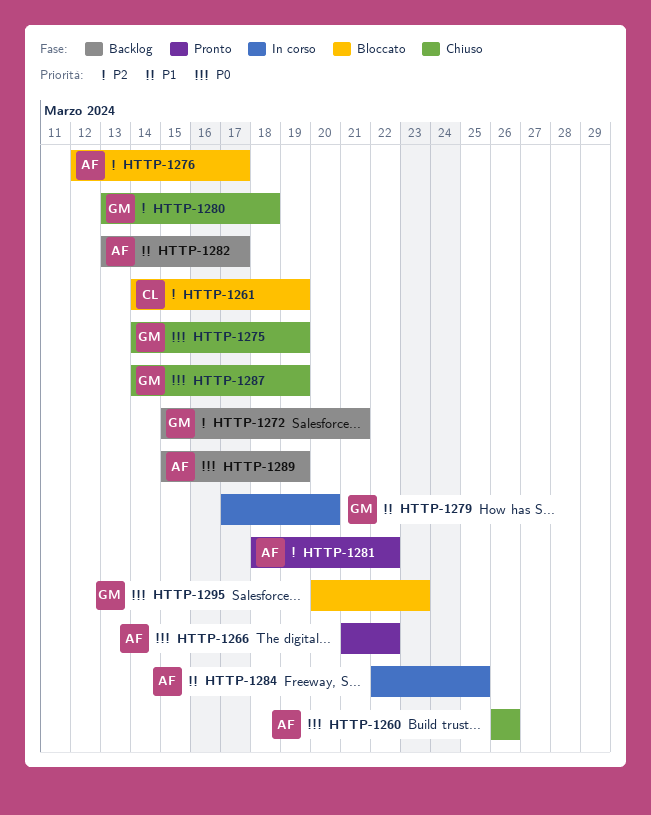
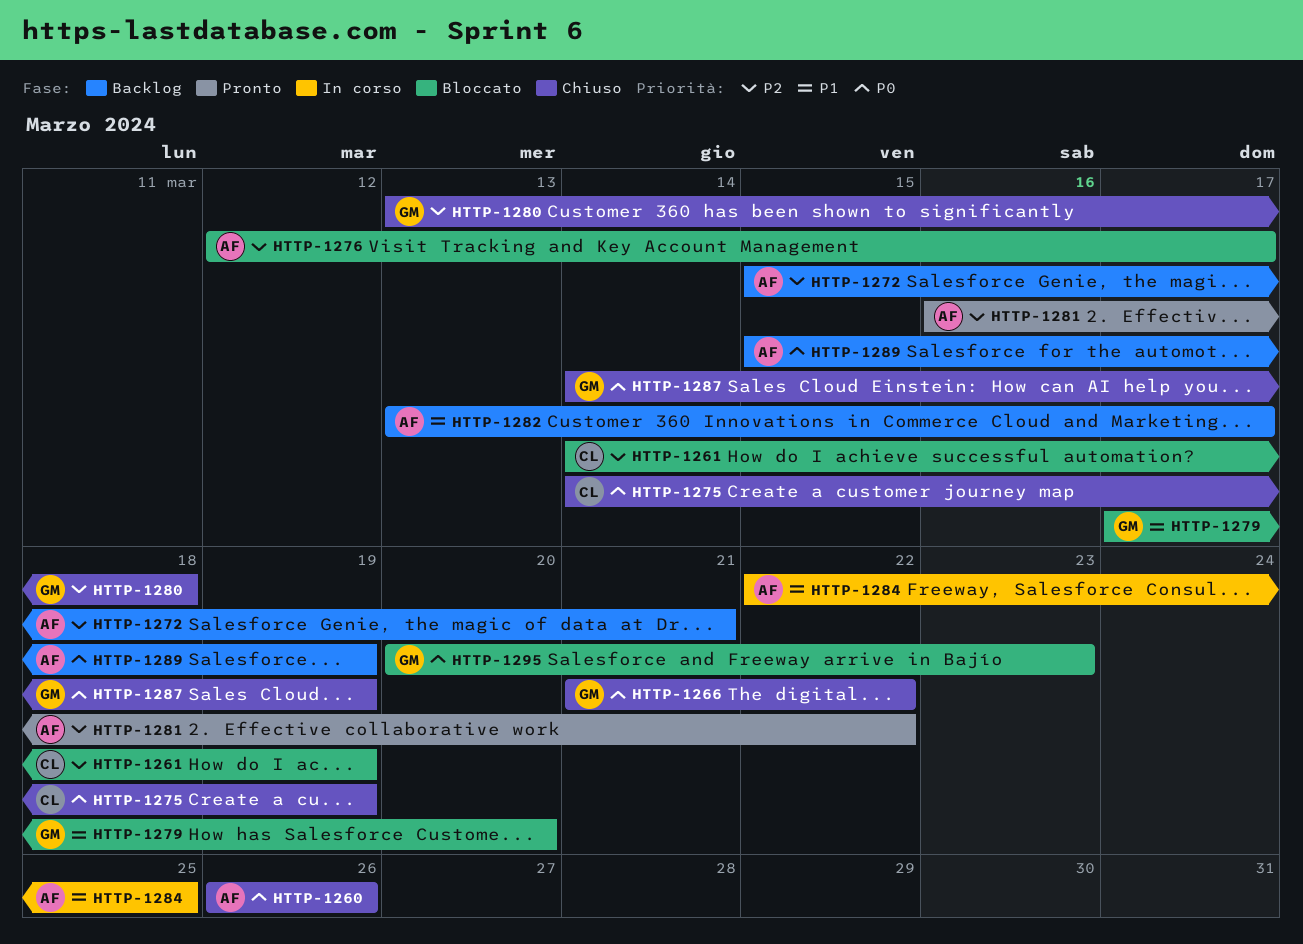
HTTP-1266, status: Pronto -> Chiuso
HTTP-1266, owner: AF -> GM
HTTP-1272, owner: GM -> AF
HTTP-1275, owner: GM -> CL
HTTP-1279, status: In corso -> Bloccato
HTTP-1281, start: Mar 18 -> Mar 16

